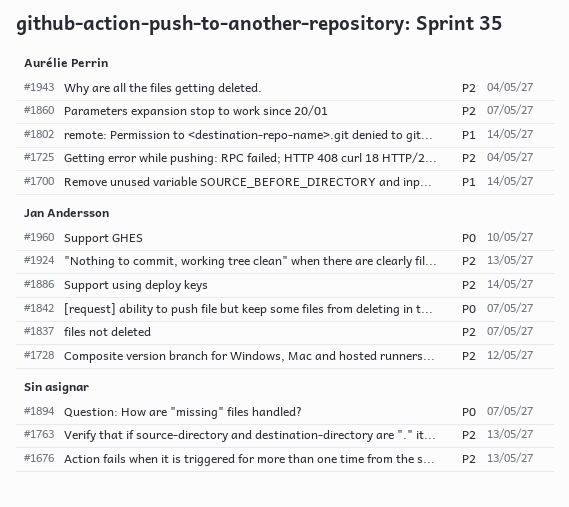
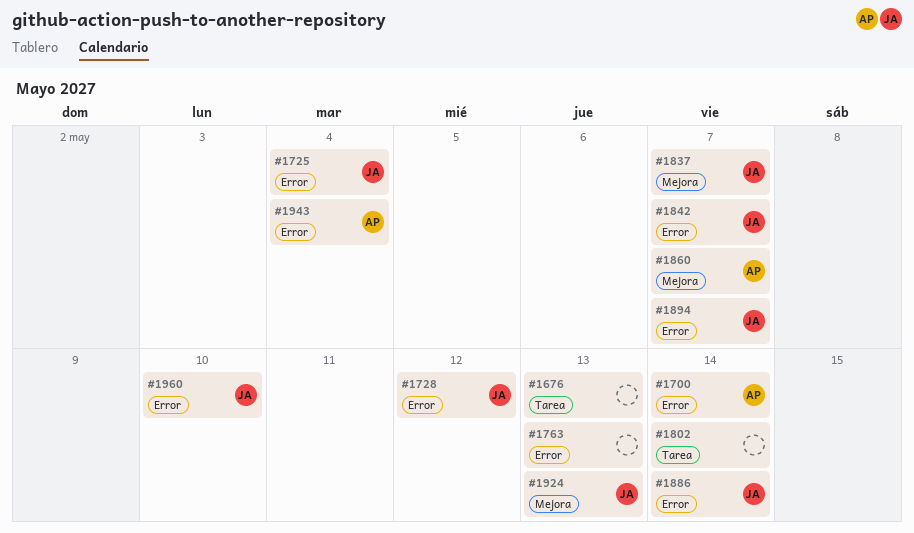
#1725, owner: Aurélie Perrin -> Jan Andersson
#1802, owner: Aurélie Perrin -> none
#1894, owner: none -> Jan Andersson

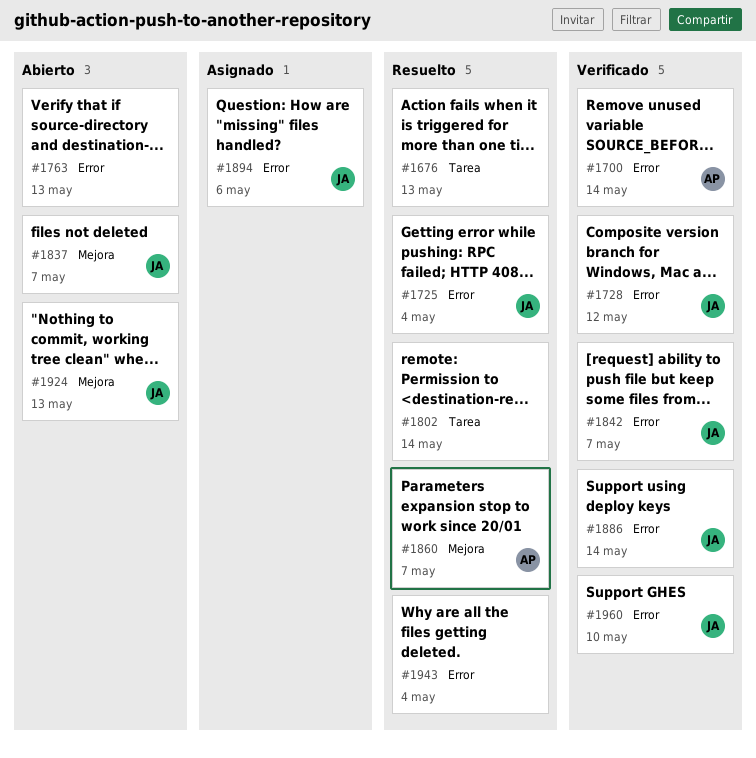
#1894, due: May 7 -> May 6
#1943, owner: AP -> none

